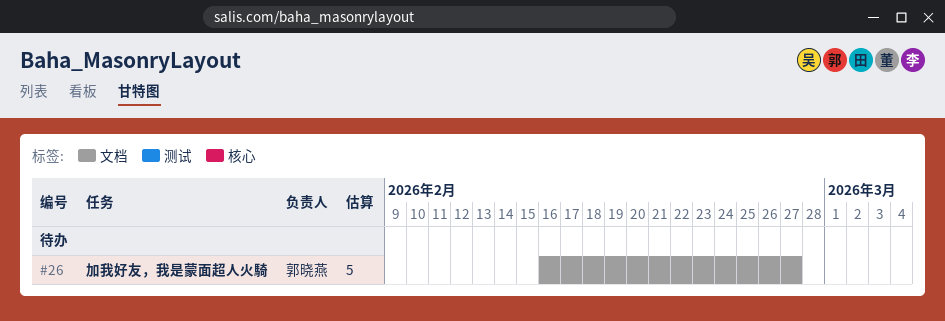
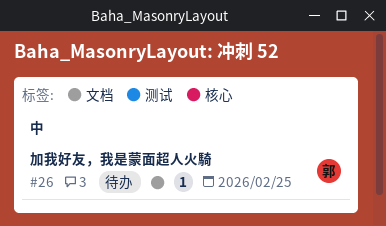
#26, estimate: 5 -> 1
#26, due: Feb 27 -> Feb 25

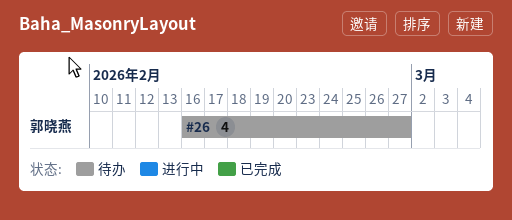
#26, estimate: 1 -> 4
#26, due: Feb 25 -> Feb 27

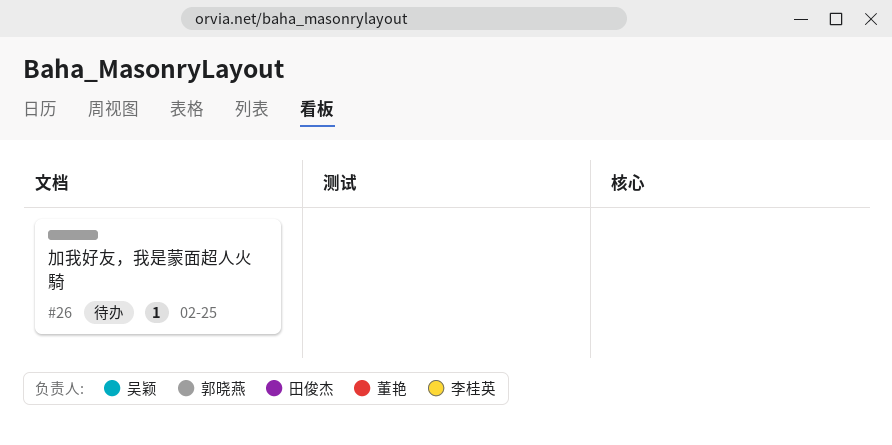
#26, estimate: 4 -> 1
#26, due: Feb 27 -> Feb 25

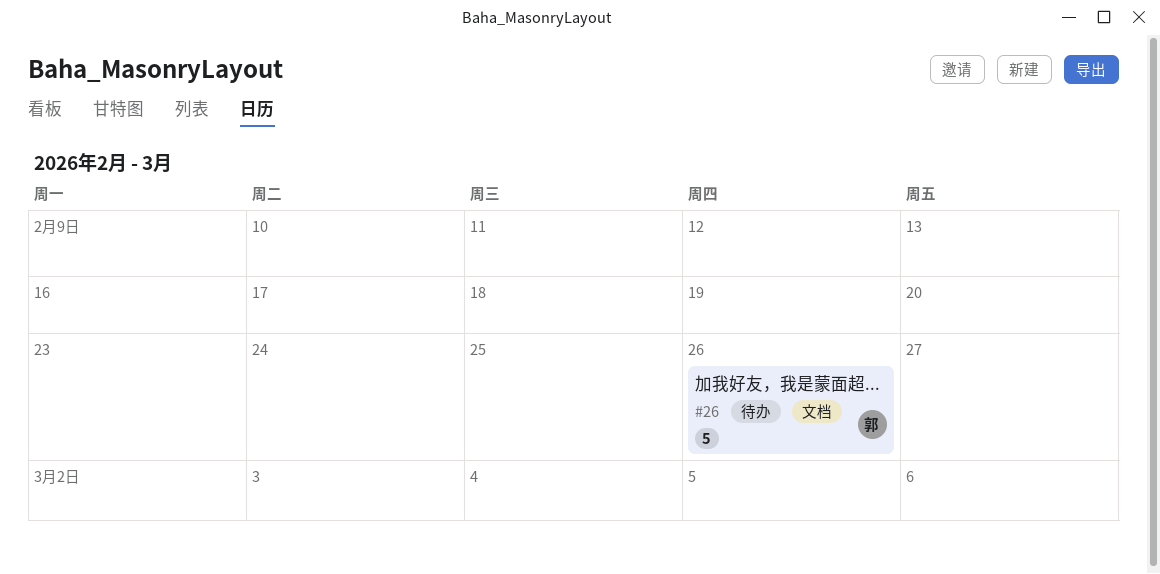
#26, estimate: 1 -> 5
#26, due: Feb 25 -> Feb 26

